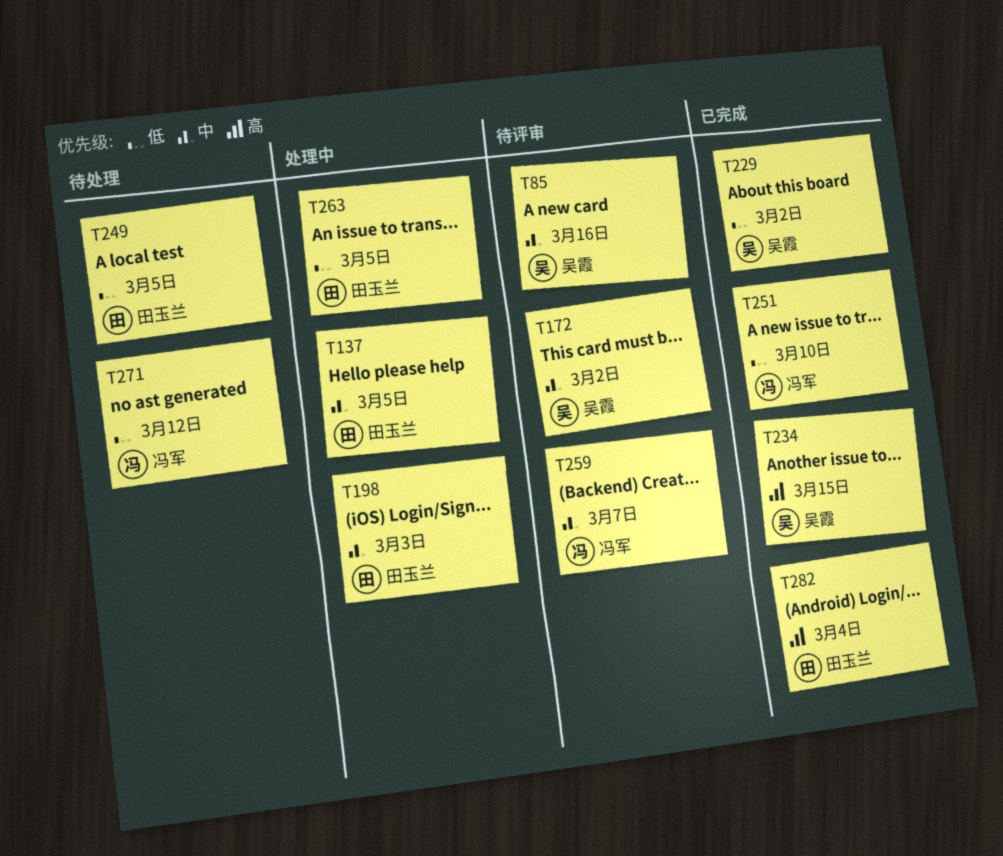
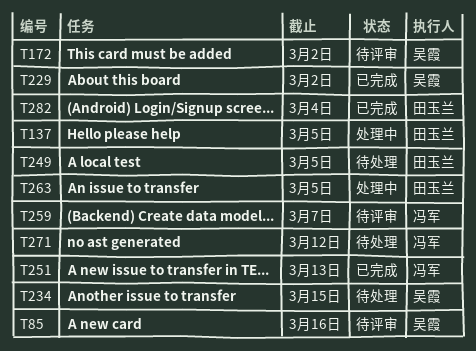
T198: present -> none
T234, status: 已完成 -> 待处理
T251, due: Mar 10 -> Mar 13

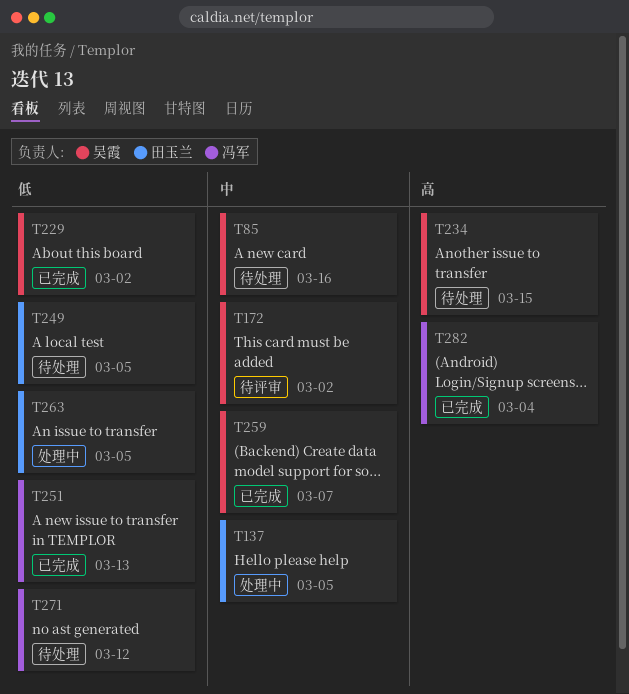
T85, status: 待评审 -> 待处理
T259, status: 待评审 -> 已完成
T259, owner: 冯军 -> 吴霞
T282, owner: 田玉兰 -> 冯军

